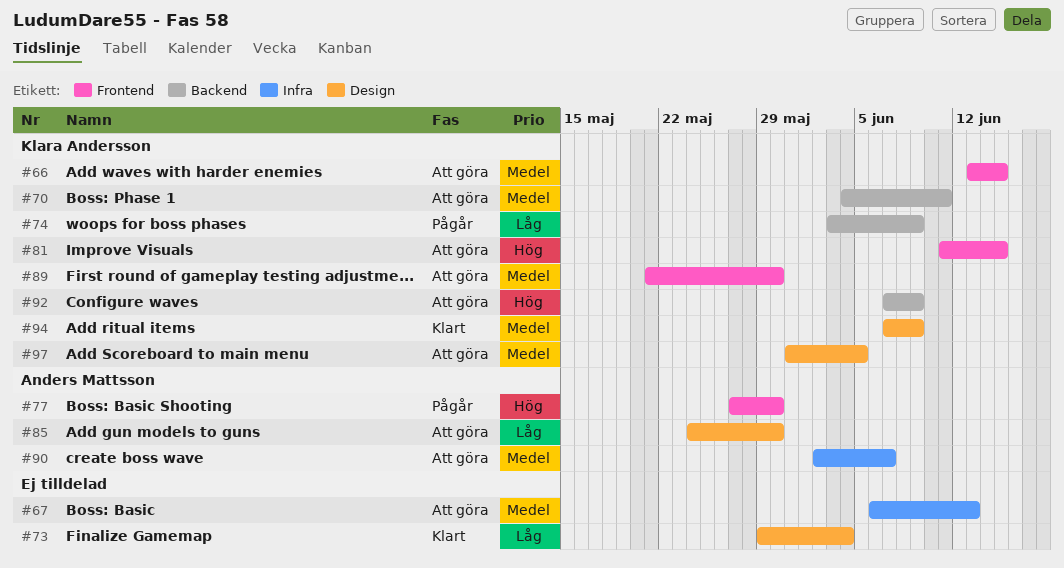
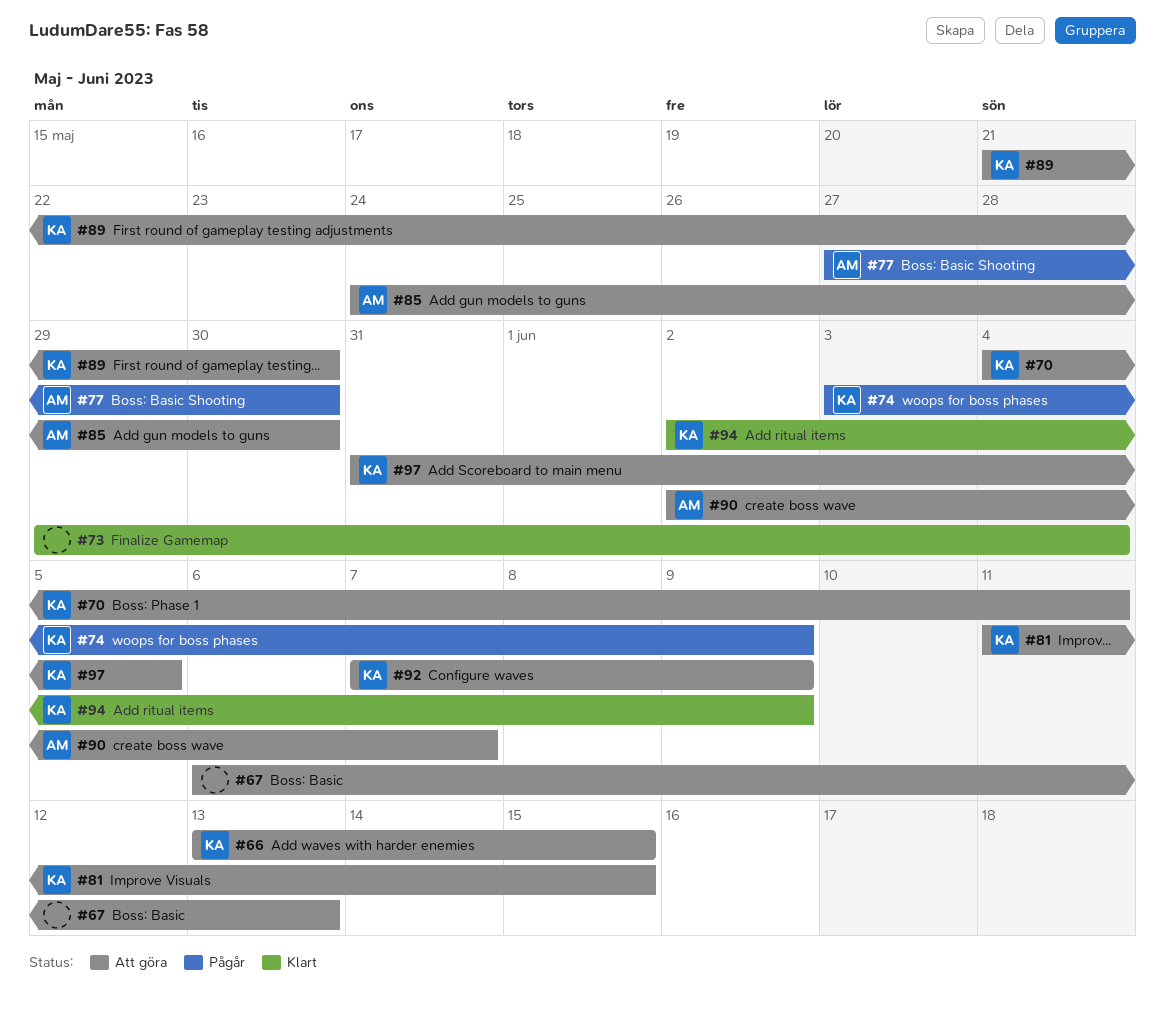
#94, start: Jun 7 -> Jun 2

